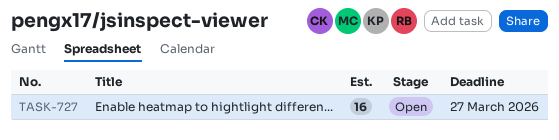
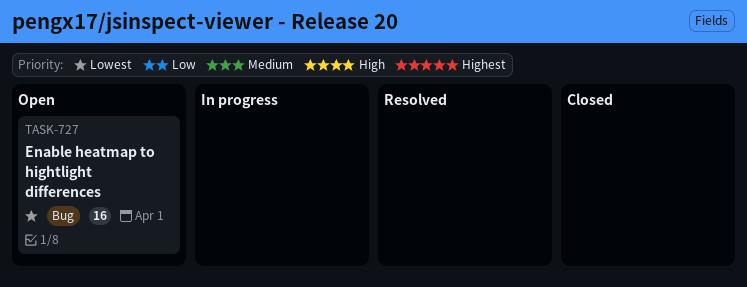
TASK-727, due: Mar 27 -> Apr 1

